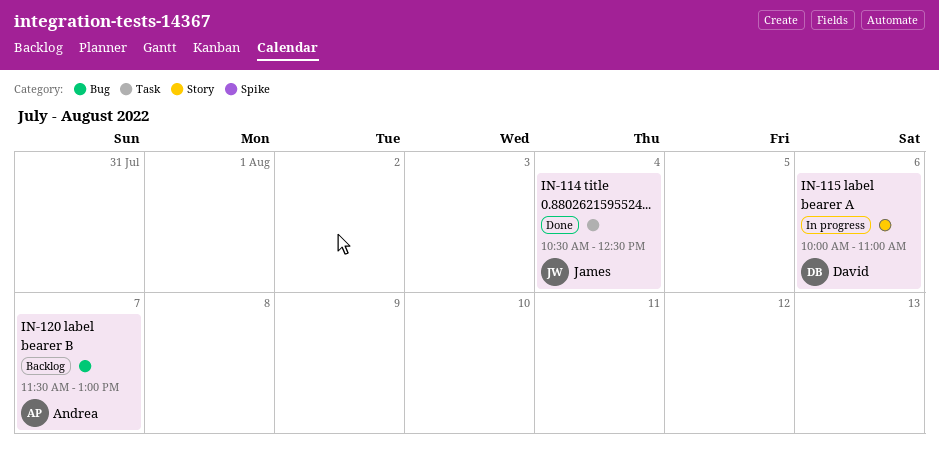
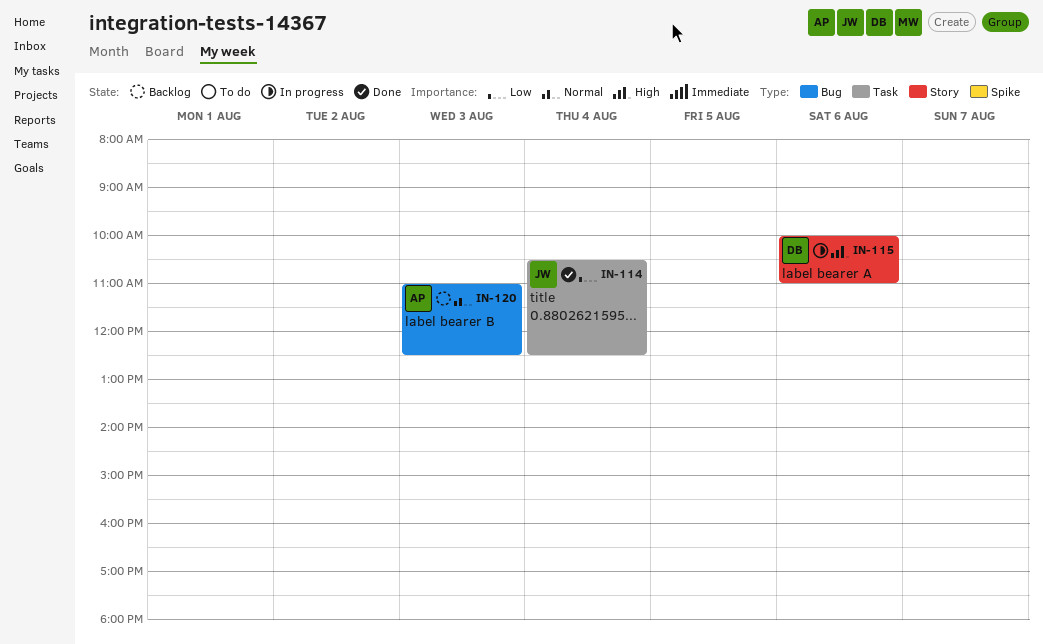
IN-120, day: Aug 7 -> Aug 3
IN-120, begins: 11:30 -> 11:00
IN-120, ends: 13:00 -> 12:30

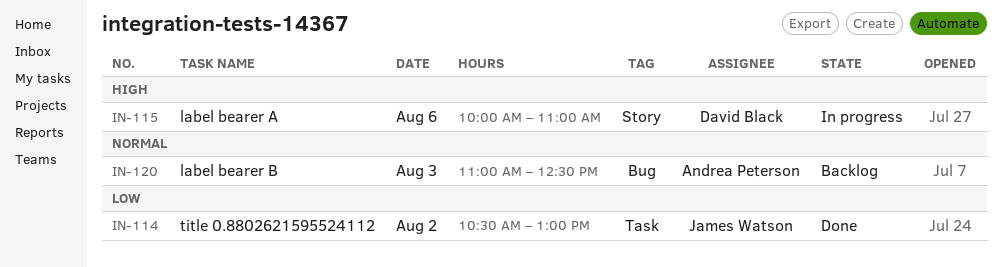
IN-114, day: Aug 4 -> Aug 2
IN-114, ends: 12:30 -> 13:00

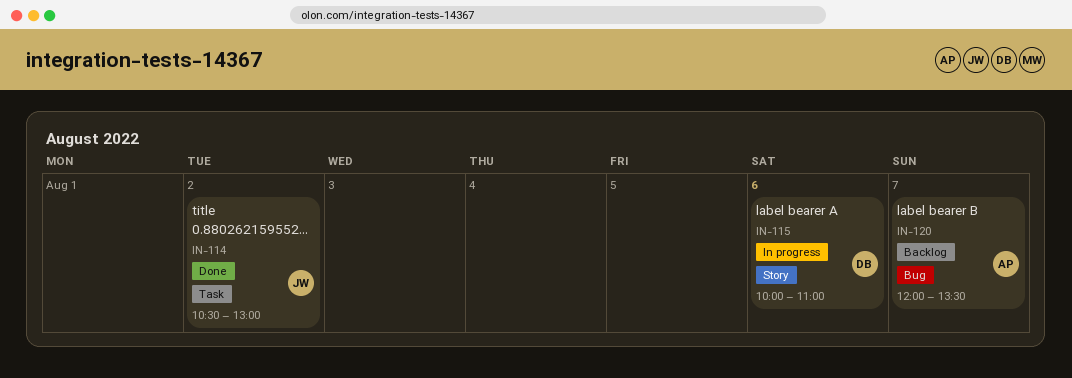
IN-120, day: Aug 3 -> Aug 7
IN-120, begins: 11:00 -> 12:00
IN-120, ends: 12:30 -> 13:30

